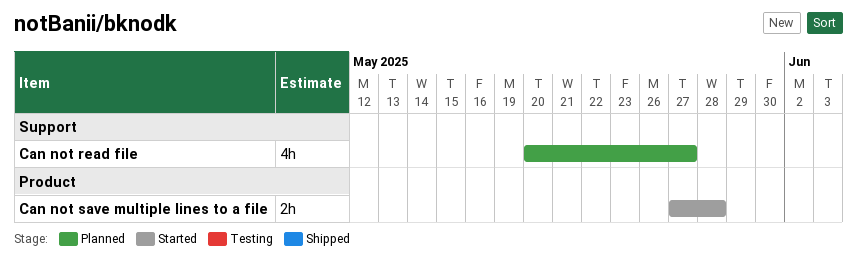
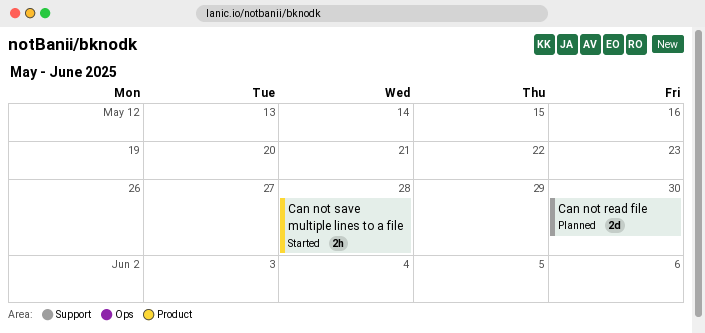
Can not read file, estimate: 4h -> 2d
Can not read file, due: May 27 -> May 30

